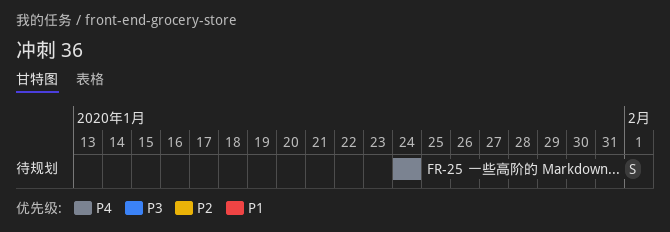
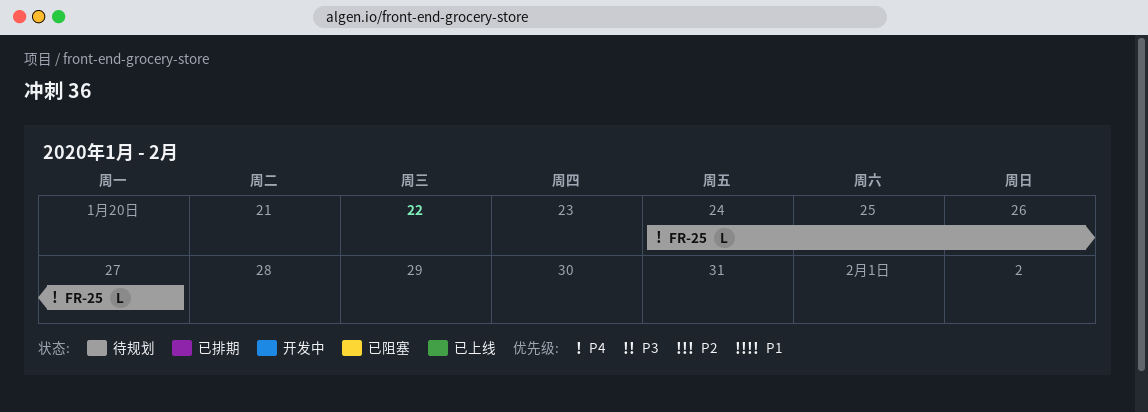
FR-25, estimate: S -> L
FR-25, due: Jan 24 -> Jan 27

